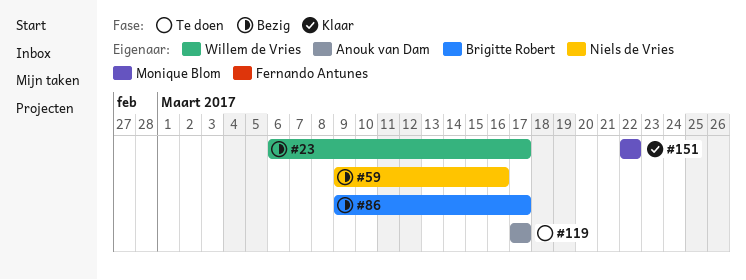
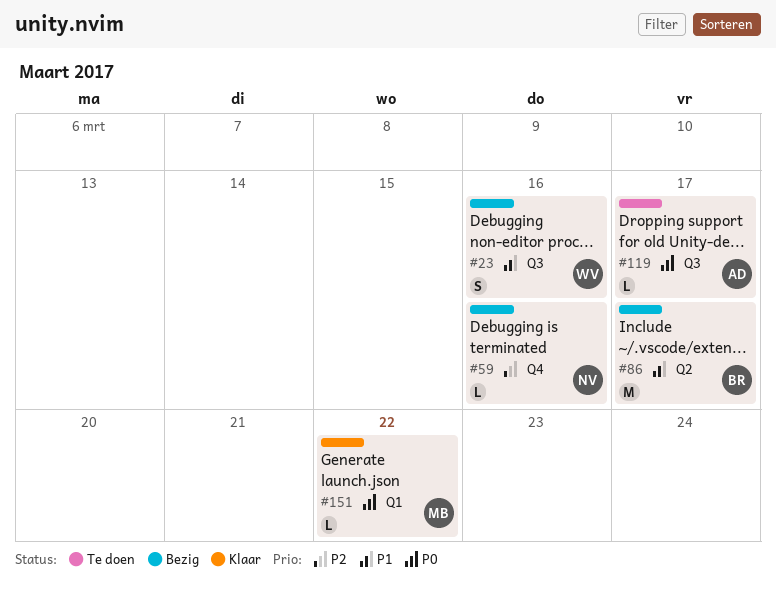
#23, due: Mar 17 -> Mar 16

